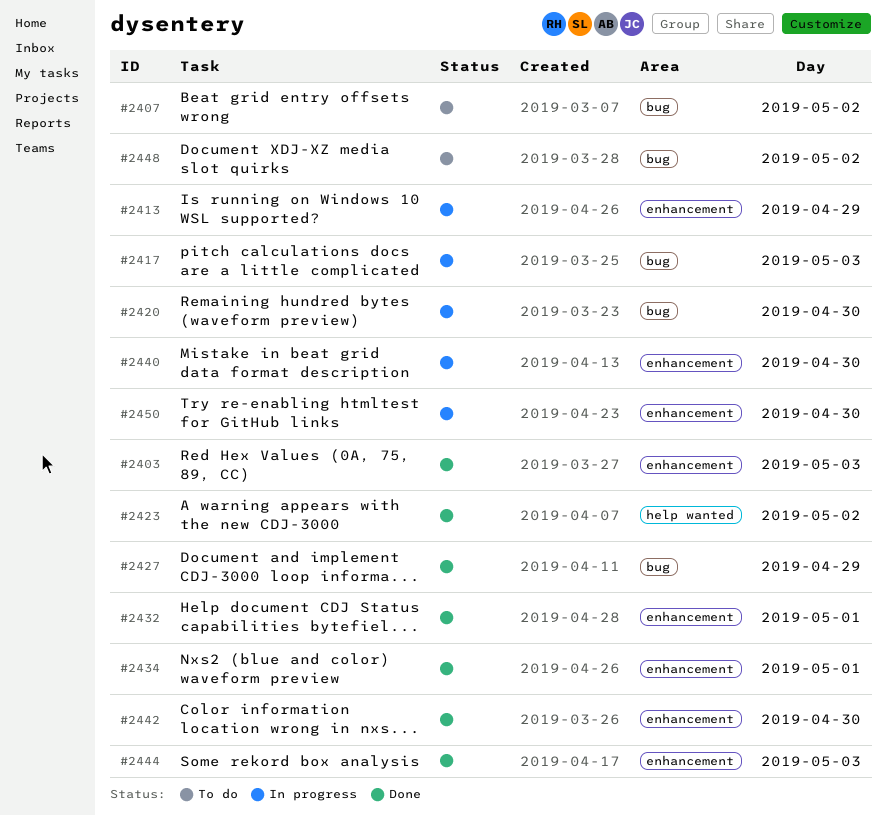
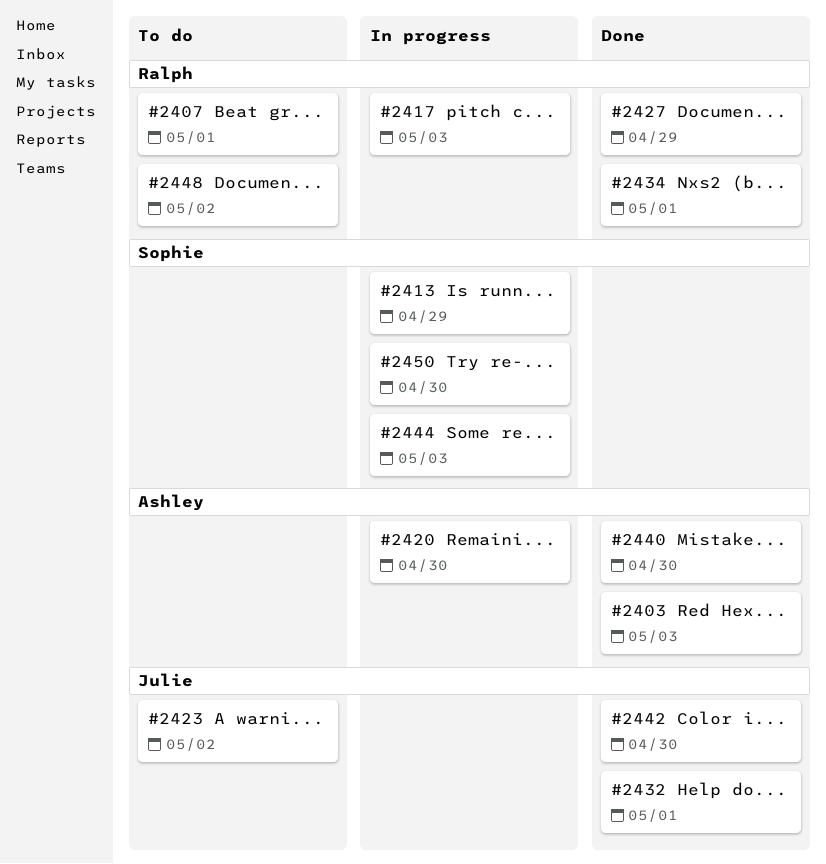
#2407, day: May 2 -> May 1
#2423, status: Done -> To do
#2440, status: In progress -> Done
#2444, status: Done -> In progress

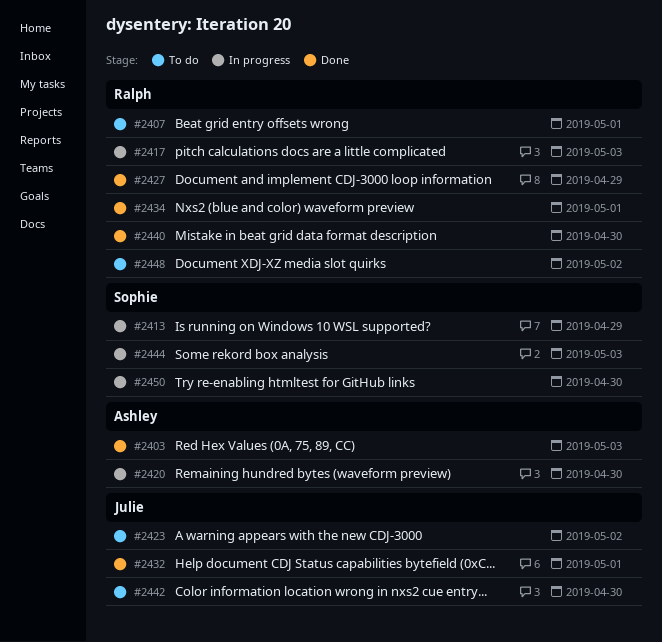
#2440, owner: Ashley -> Ralph
#2442, status: Done -> To do

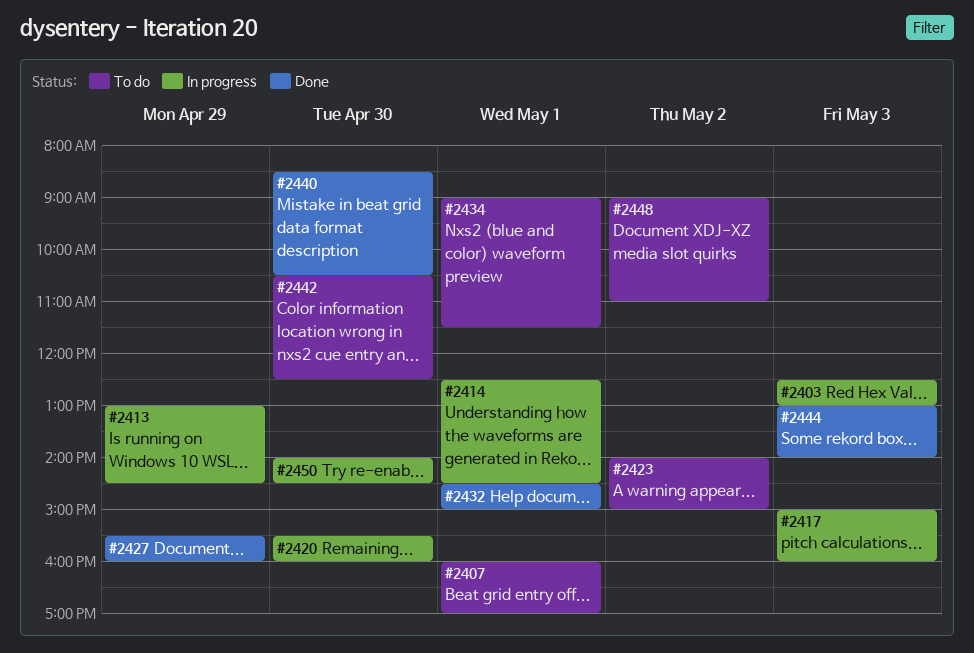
#2403, status: Done -> In progress
#2414: none -> present
#2434, status: Done -> To do
#2444, status: In progress -> Done

